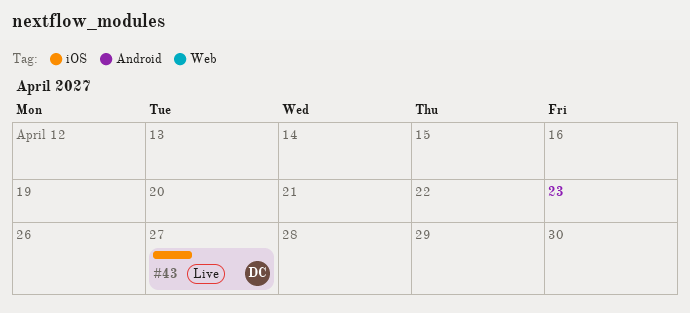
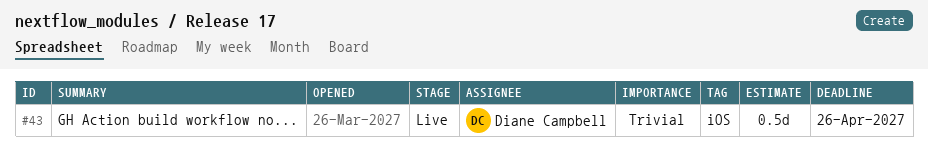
#43, due: Apr 27 -> Apr 26

